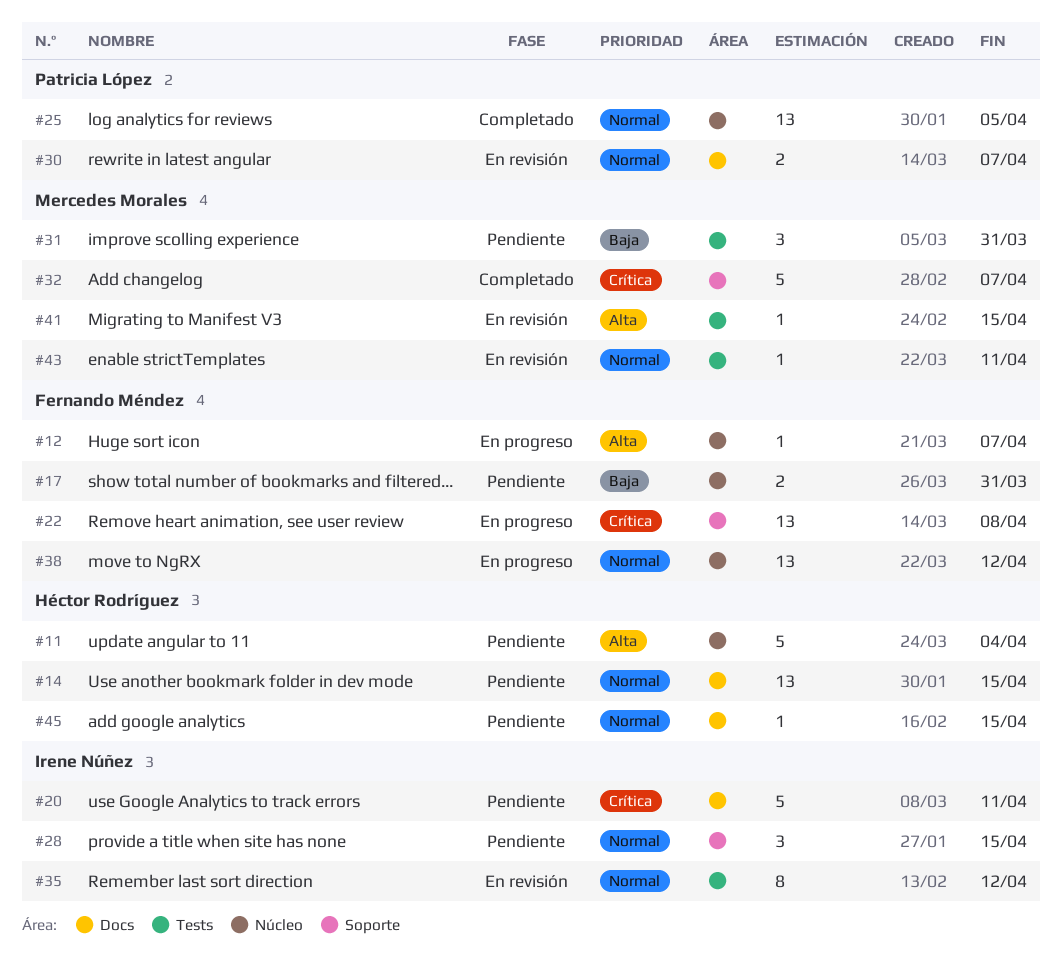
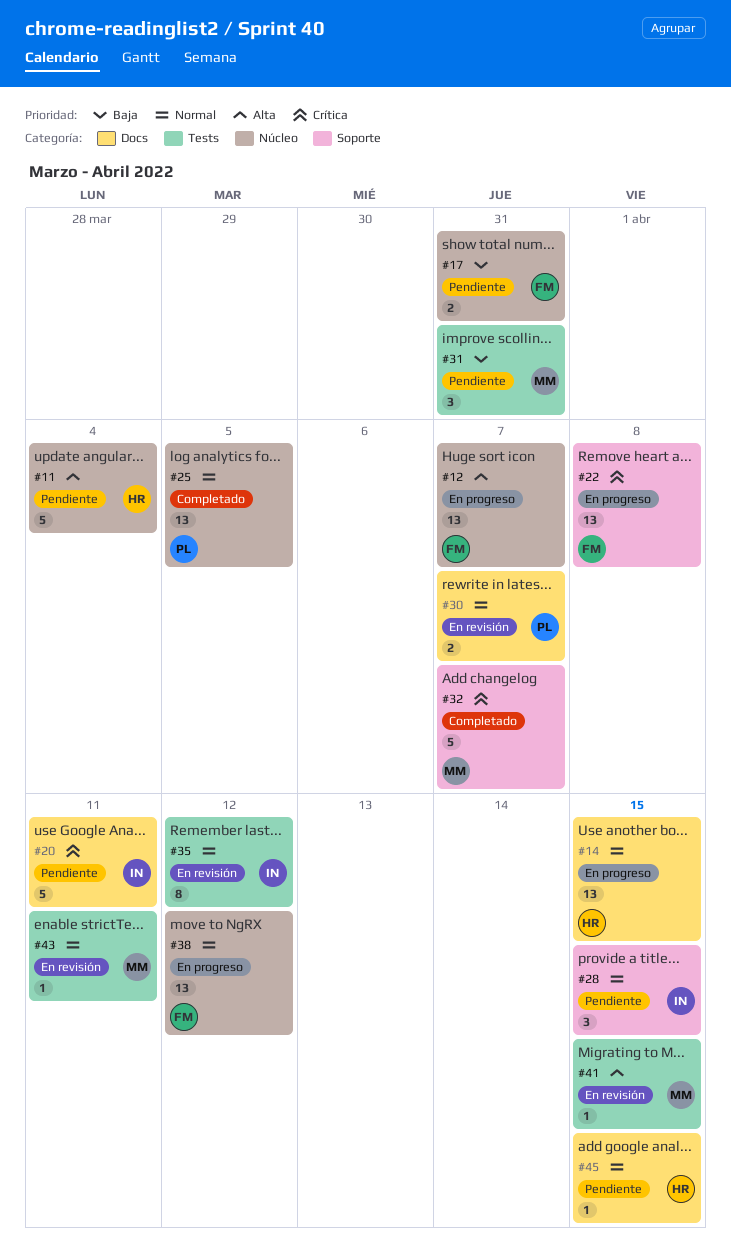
#12, estimate: 1 -> 13
#14, status: Pendiente -> En progreso

